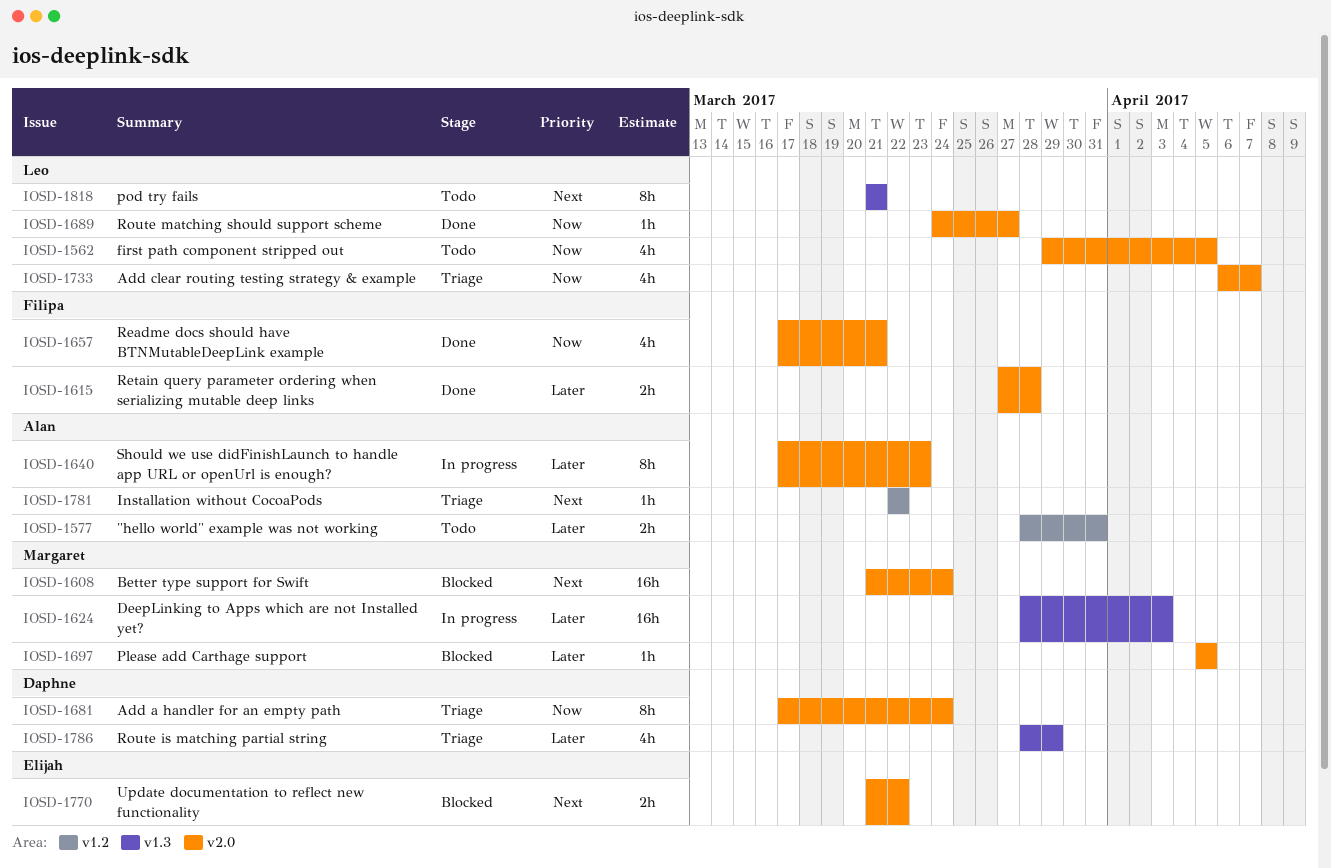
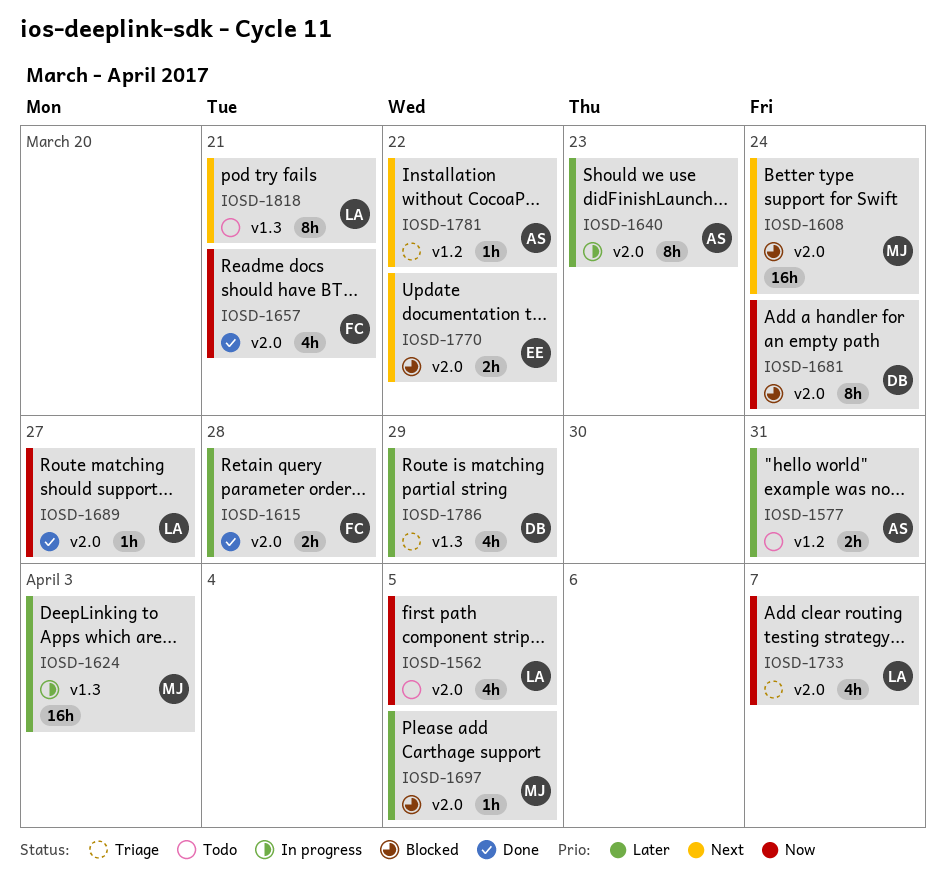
IOSD-1681, status: Triage -> Blocked

